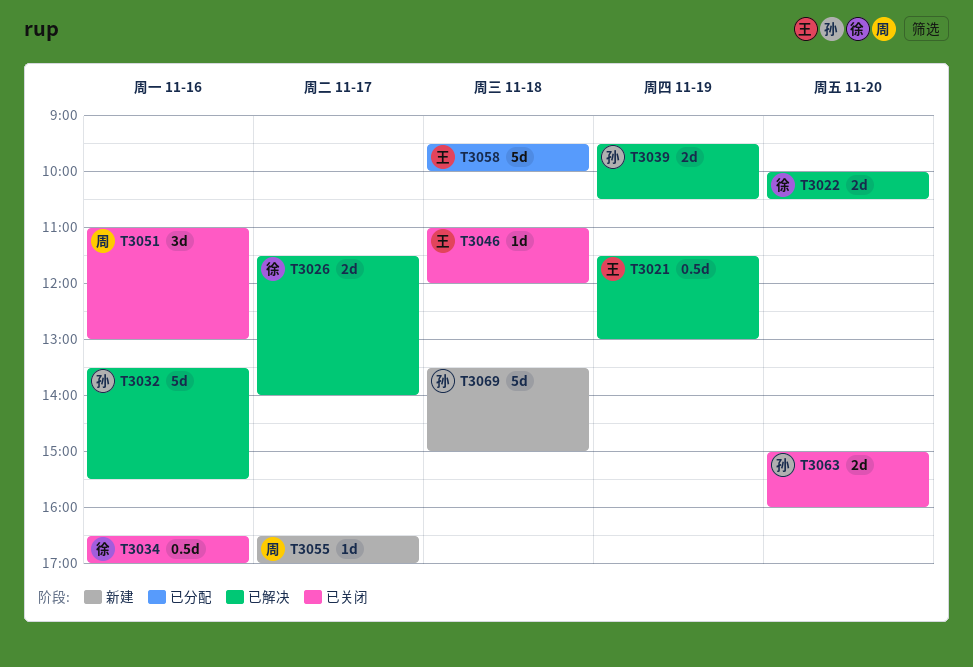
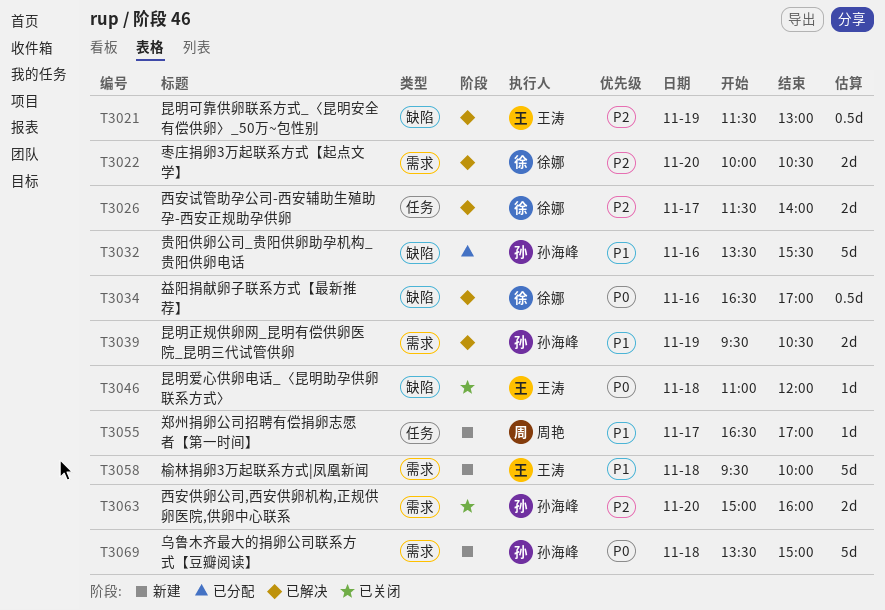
T3032, status: 已解决 -> 已分配
T3034, status: 已关闭 -> 已解决
T3051: present -> none
T3058, status: 已分配 -> 新建

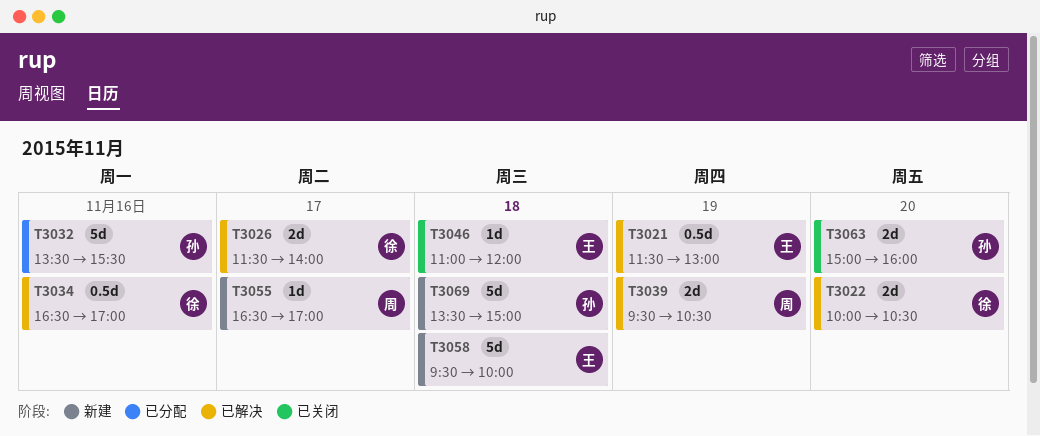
T3039, owner: 孙海峰 -> 周艳

